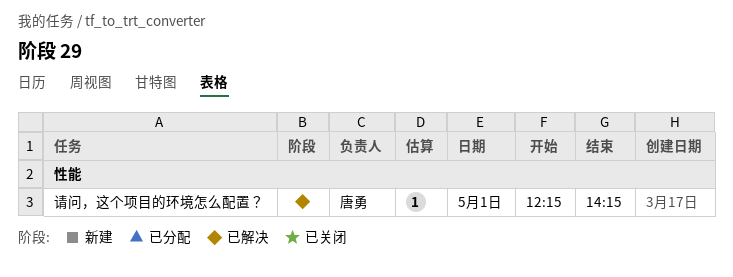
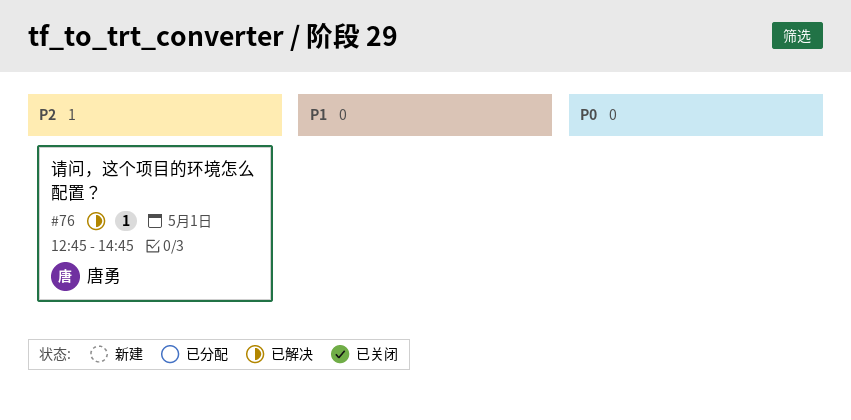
请问，这个项目的环境怎么配置？, begins: 12:15 -> 12:45
请问，这个项目的环境怎么配置？, ends: 14:15 -> 14:45

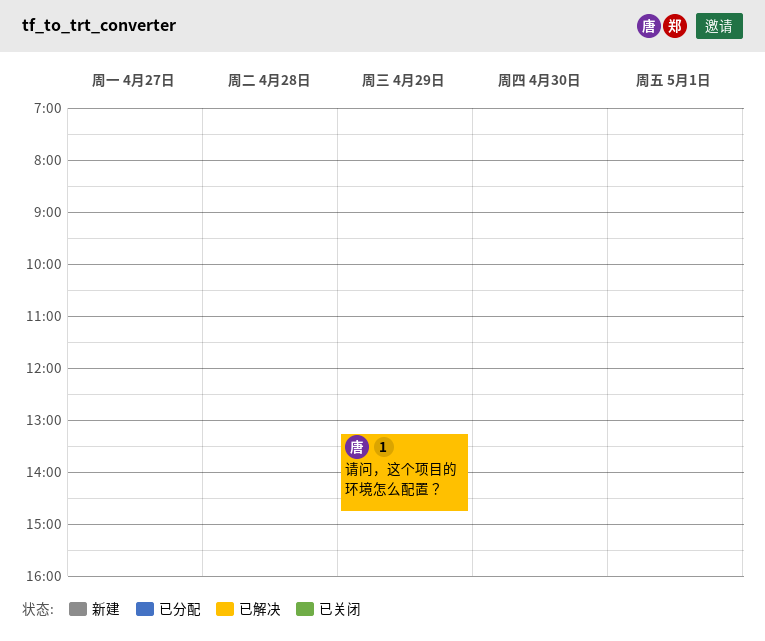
请问，这个项目的环境怎么配置？, day: May 1 -> Apr 29
请问，这个项目的环境怎么配置？, begins: 12:45 -> 13:15

